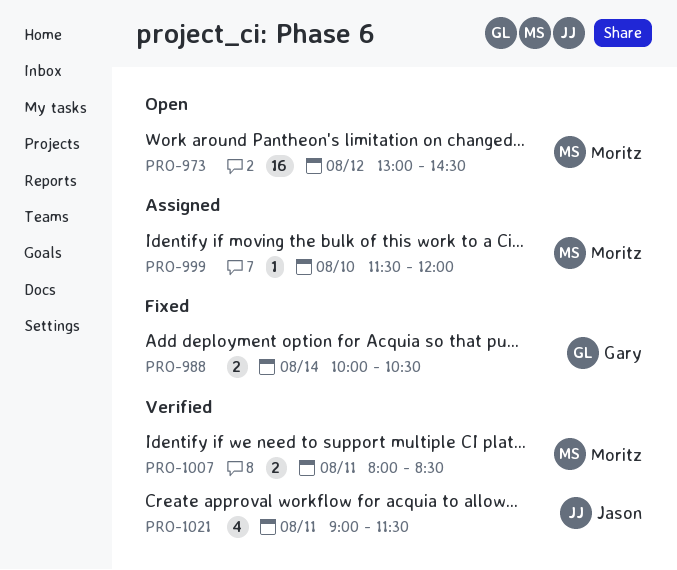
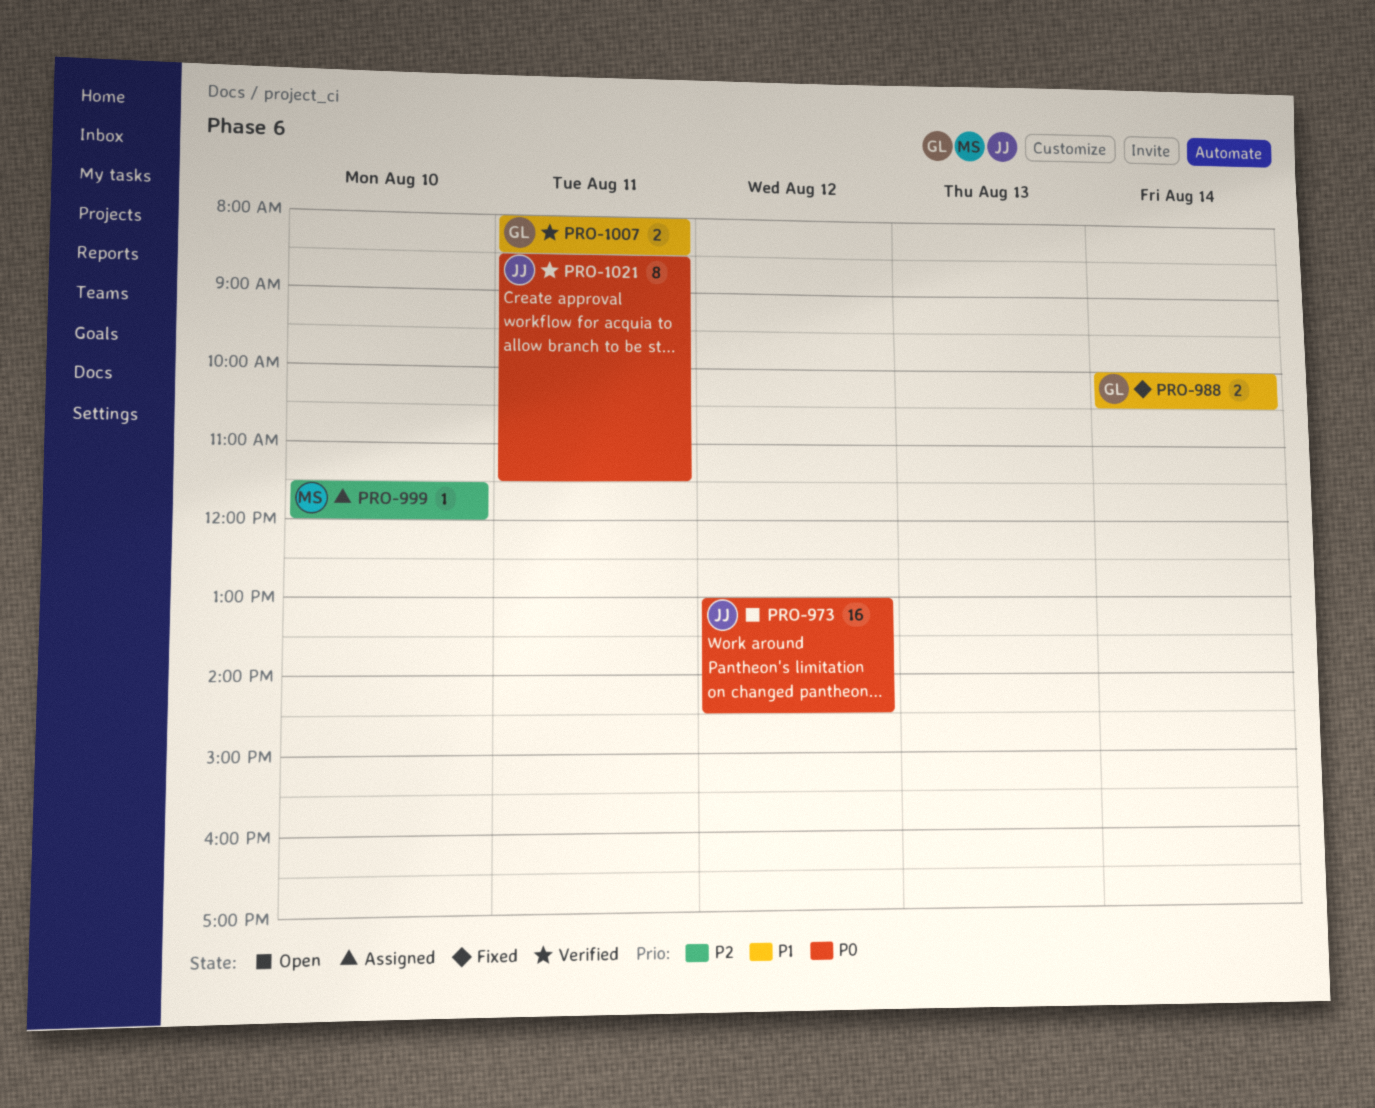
PRO-973, owner: Moritz -> Jason
PRO-1007, owner: Moritz -> Gary
PRO-1021, estimate: 4 -> 8
PRO-1021, begins: 09:00 -> 08:30

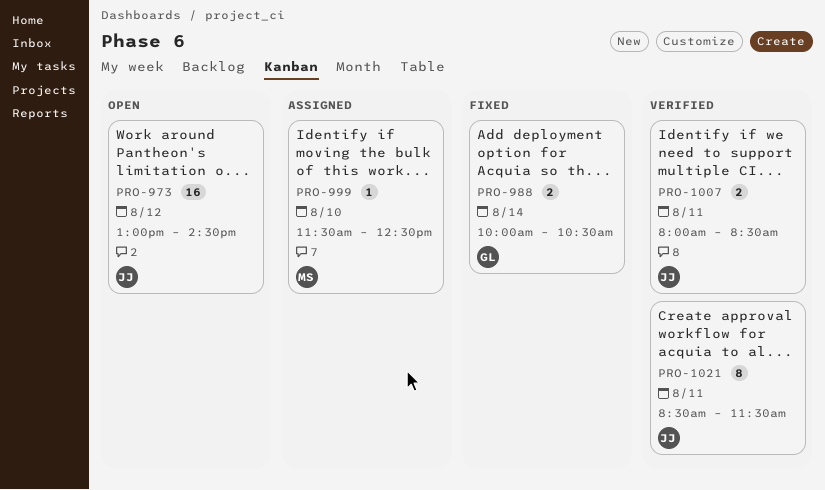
PRO-999, ends: 12:00 -> 12:30
PRO-1007, owner: GL -> JJ

